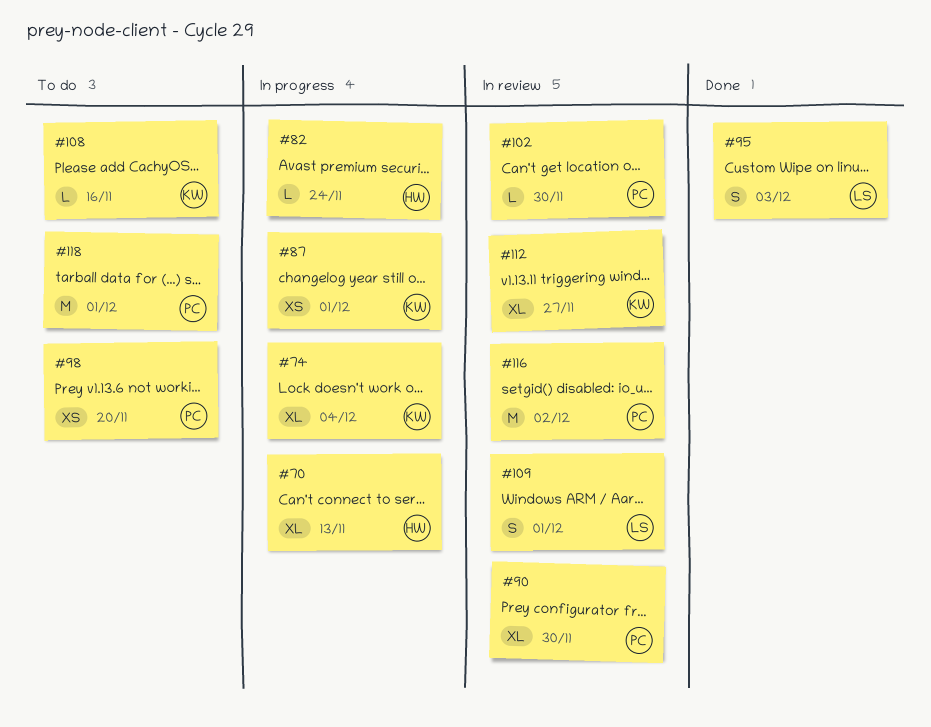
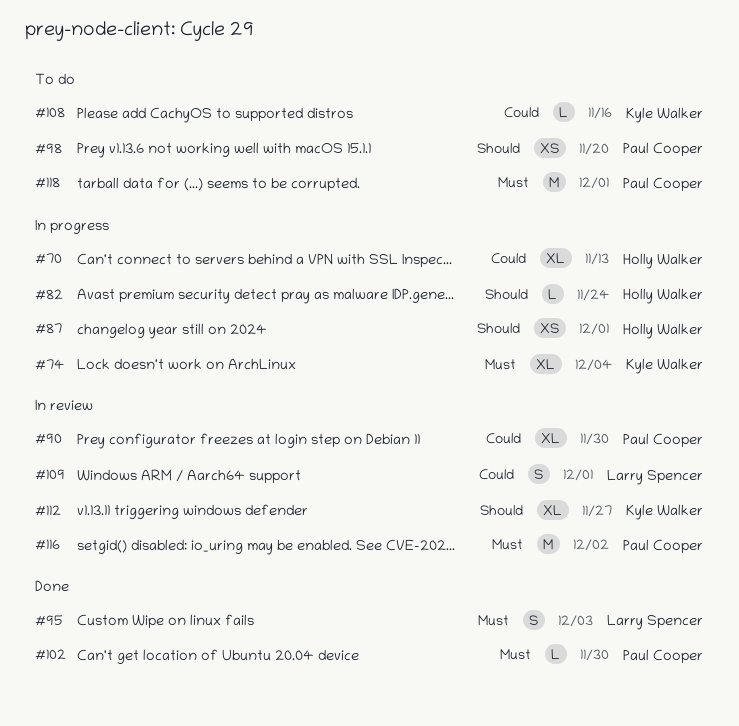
#87, owner: Kyle Walker -> Holly Walker
#102, status: In review -> Done

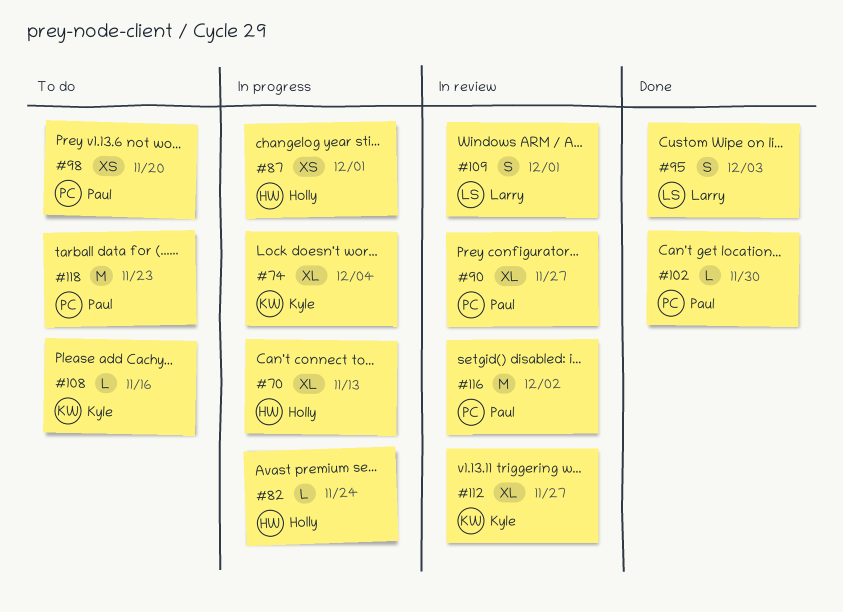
#90, due: Nov 30 -> Nov 27
#118, due: Dec 1 -> Nov 23

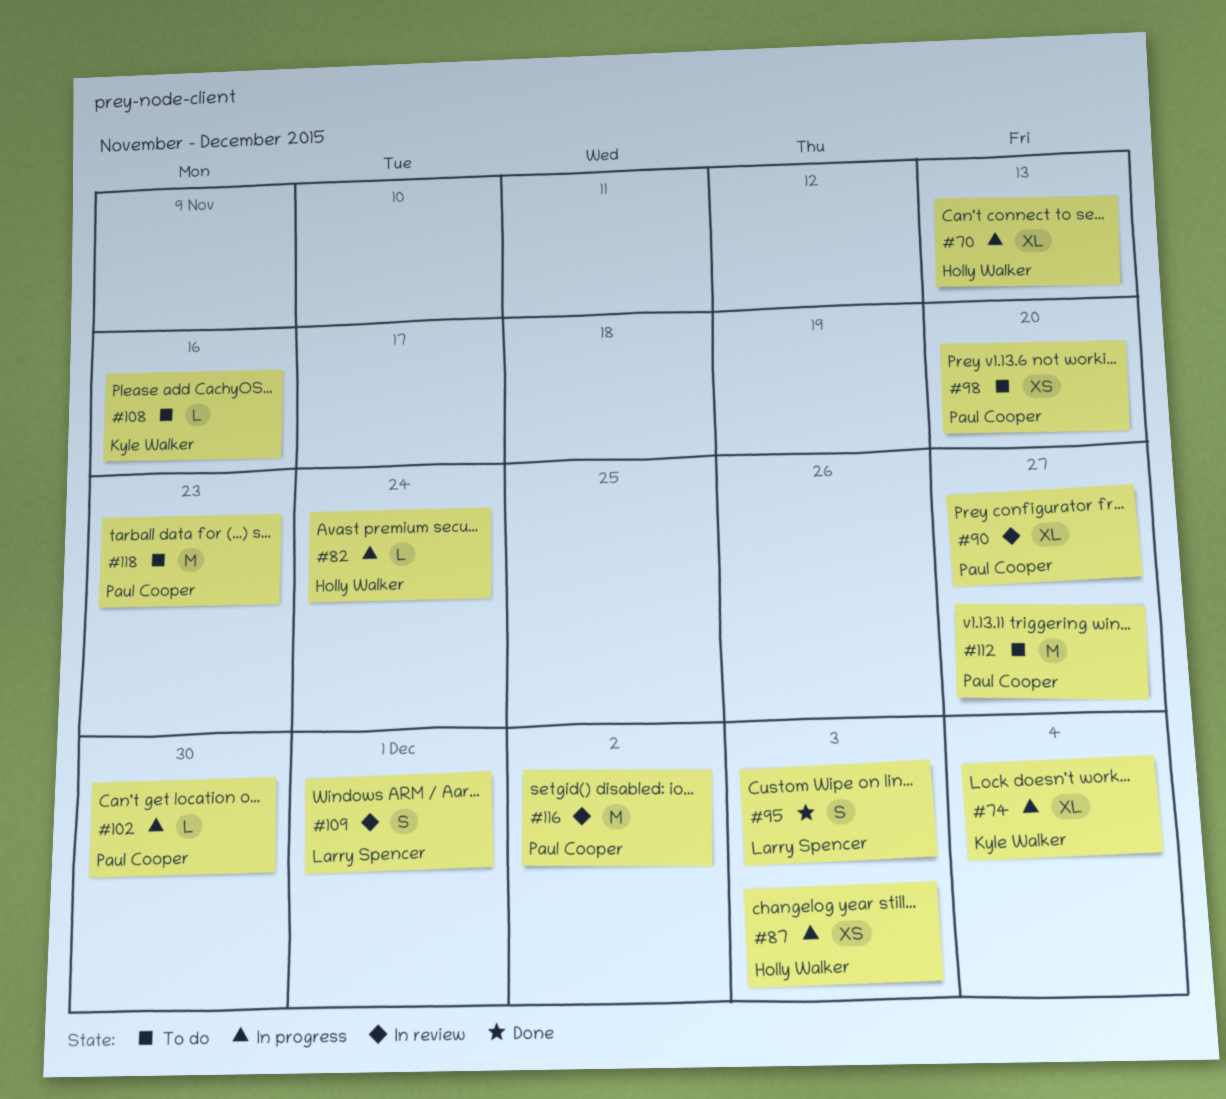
#87, due: Dec 1 -> Dec 3
#102, status: Done -> In progress
#112, status: In review -> To do
#112, owner: Kyle Walker -> Paul Cooper
#112, estimate: XL -> M

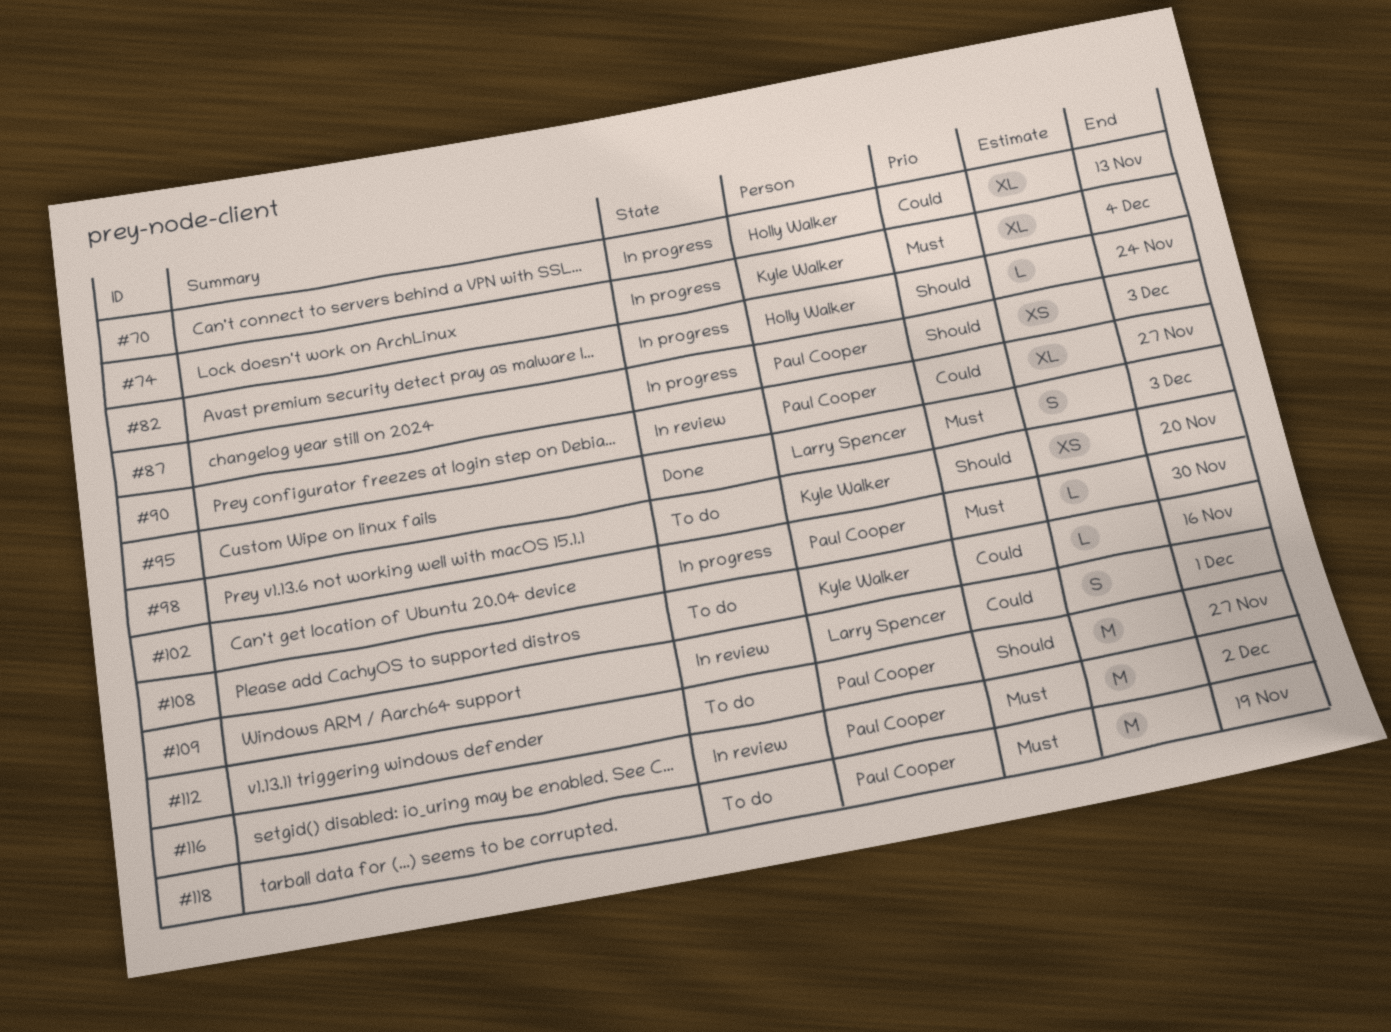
#87, owner: Holly Walker -> Paul Cooper
#98, owner: Paul Cooper -> Kyle Walker
#118, due: Nov 23 -> Nov 19

